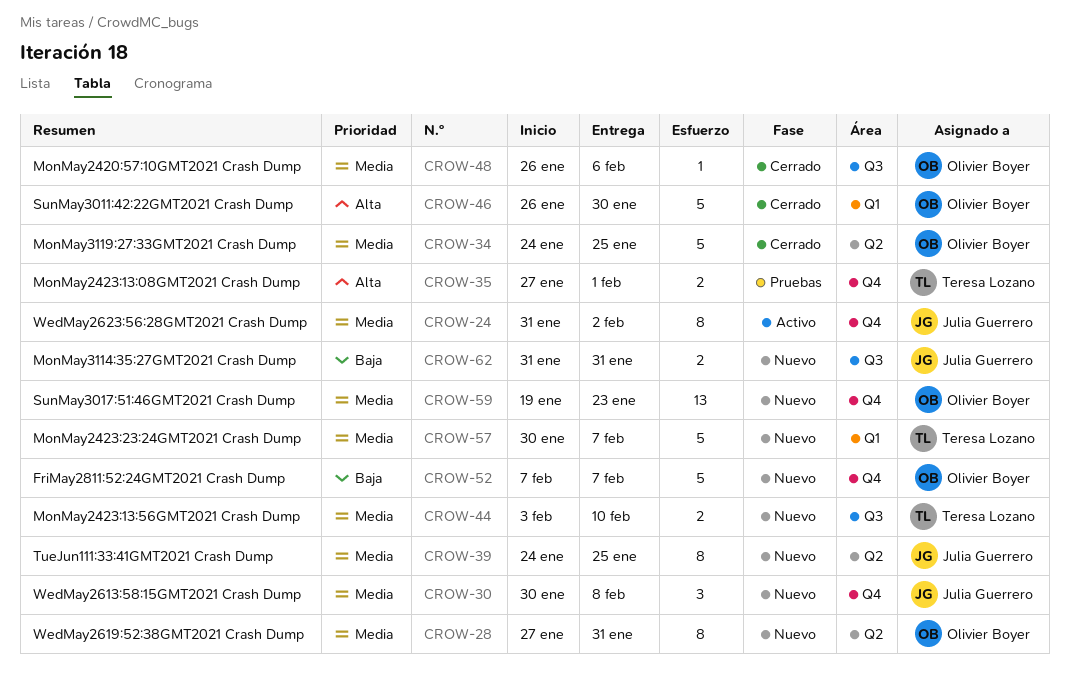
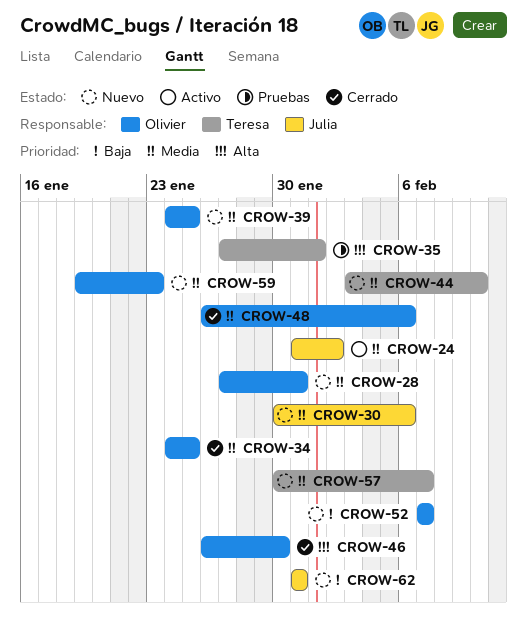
CROW-30, due: Feb 8 -> Feb 6
CROW-39, owner: Julia Guerrero -> Olivier Boyer

